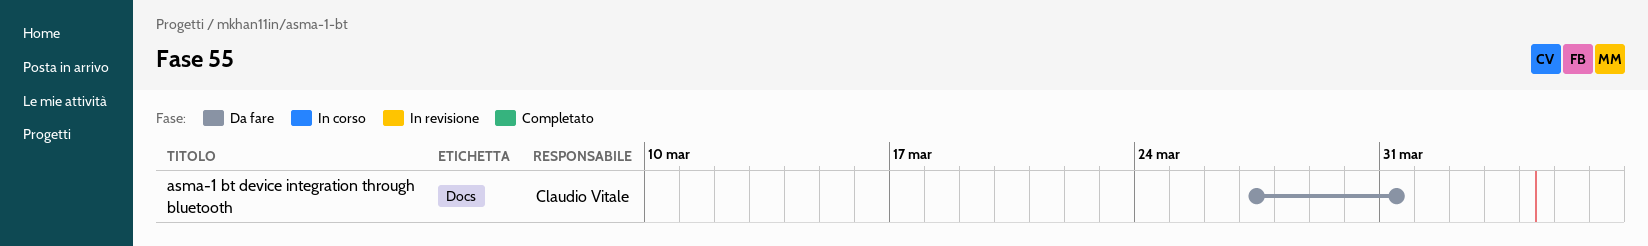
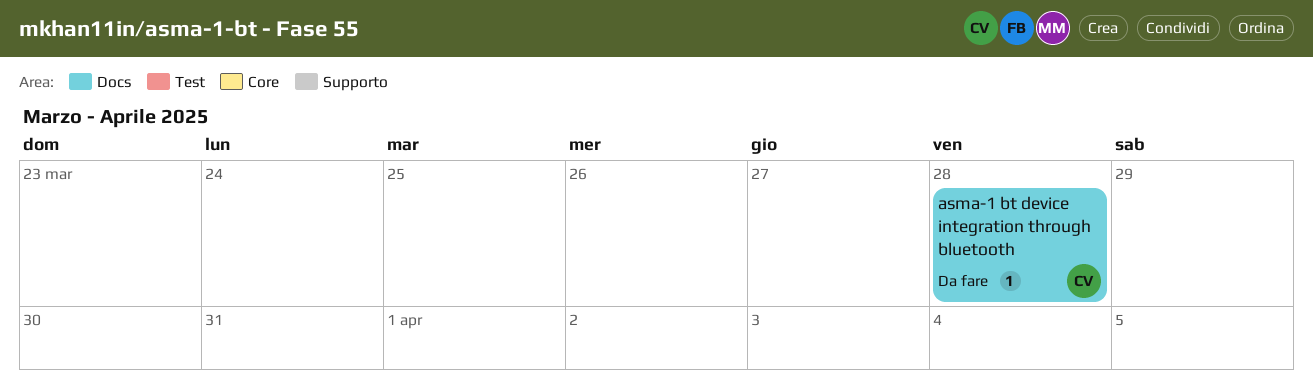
asma-1 bt device integration through bluetooth, due: Mar 31 -> Mar 28

